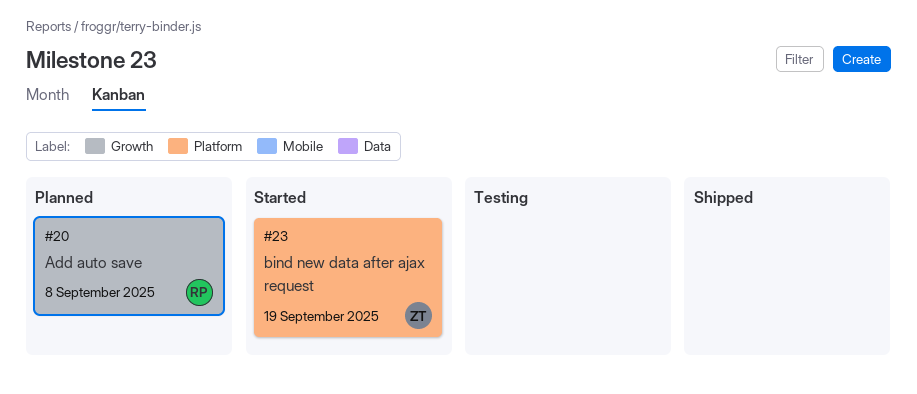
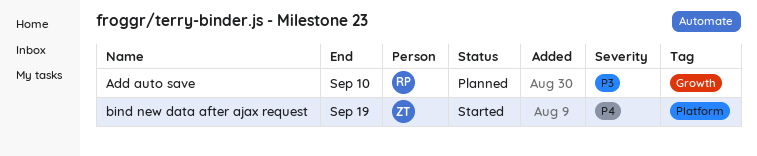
Add auto save, due: Sep 8 -> Sep 10

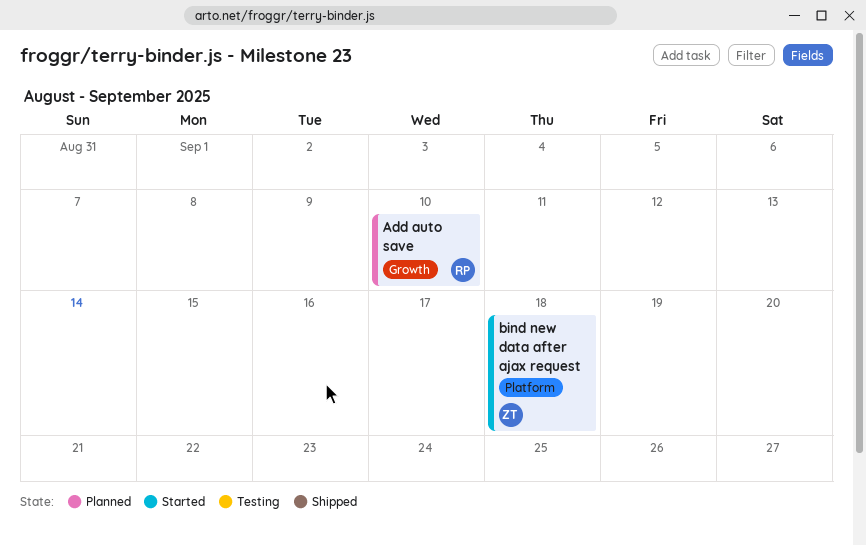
bind new data after ajax request, due: Sep 19 -> Sep 18

